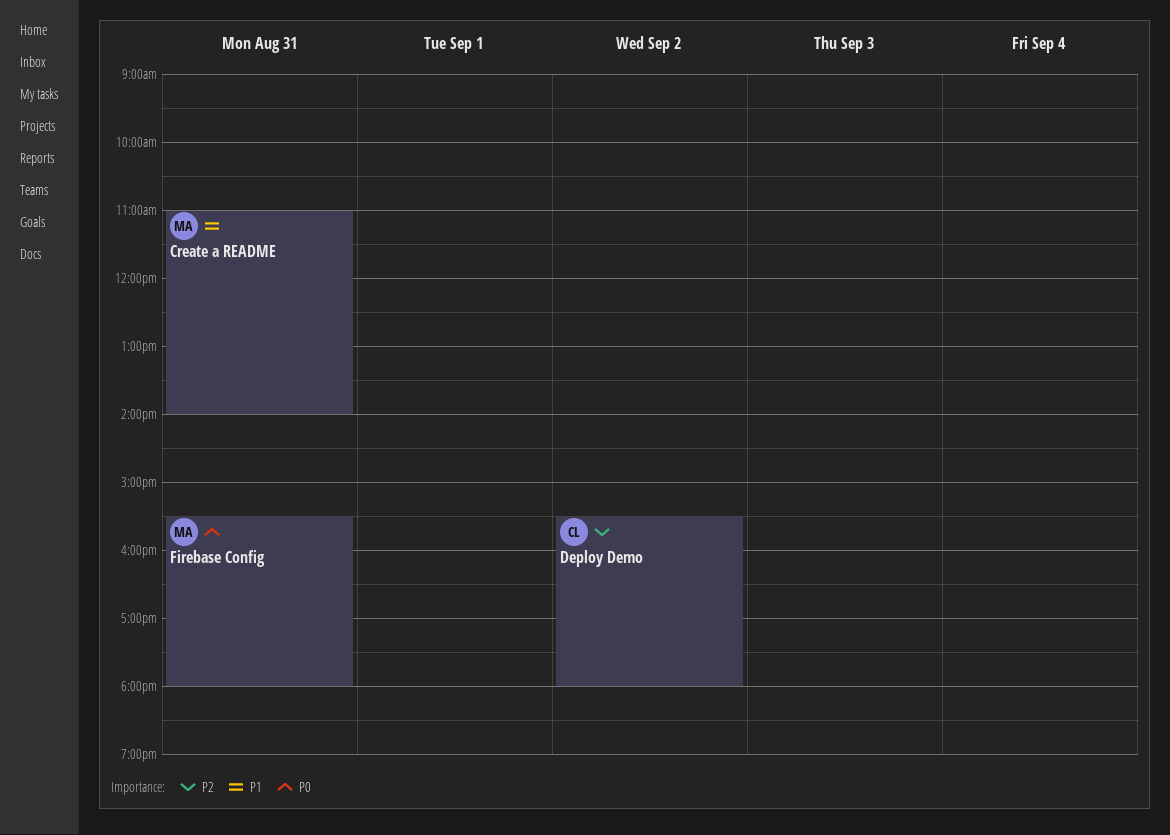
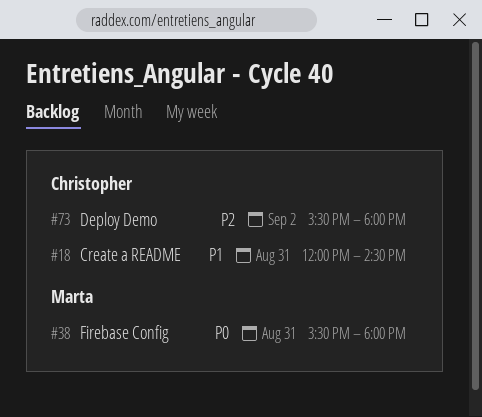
Create a README, owner: Marta -> Christopher
Create a README, begins: 11:00 -> 12:00
Create a README, ends: 14:00 -> 14:30

